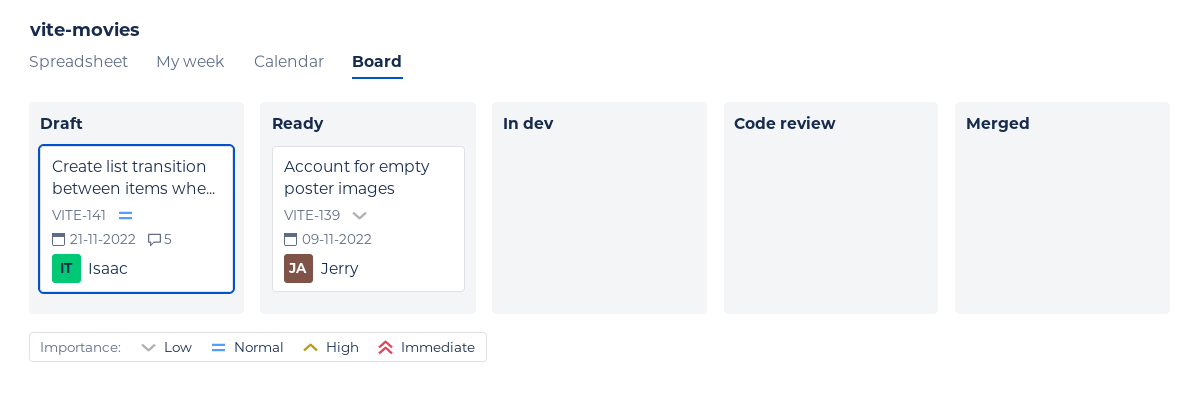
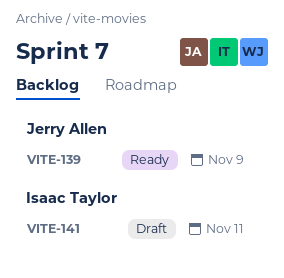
VITE-141, due: Nov 21 -> Nov 11

